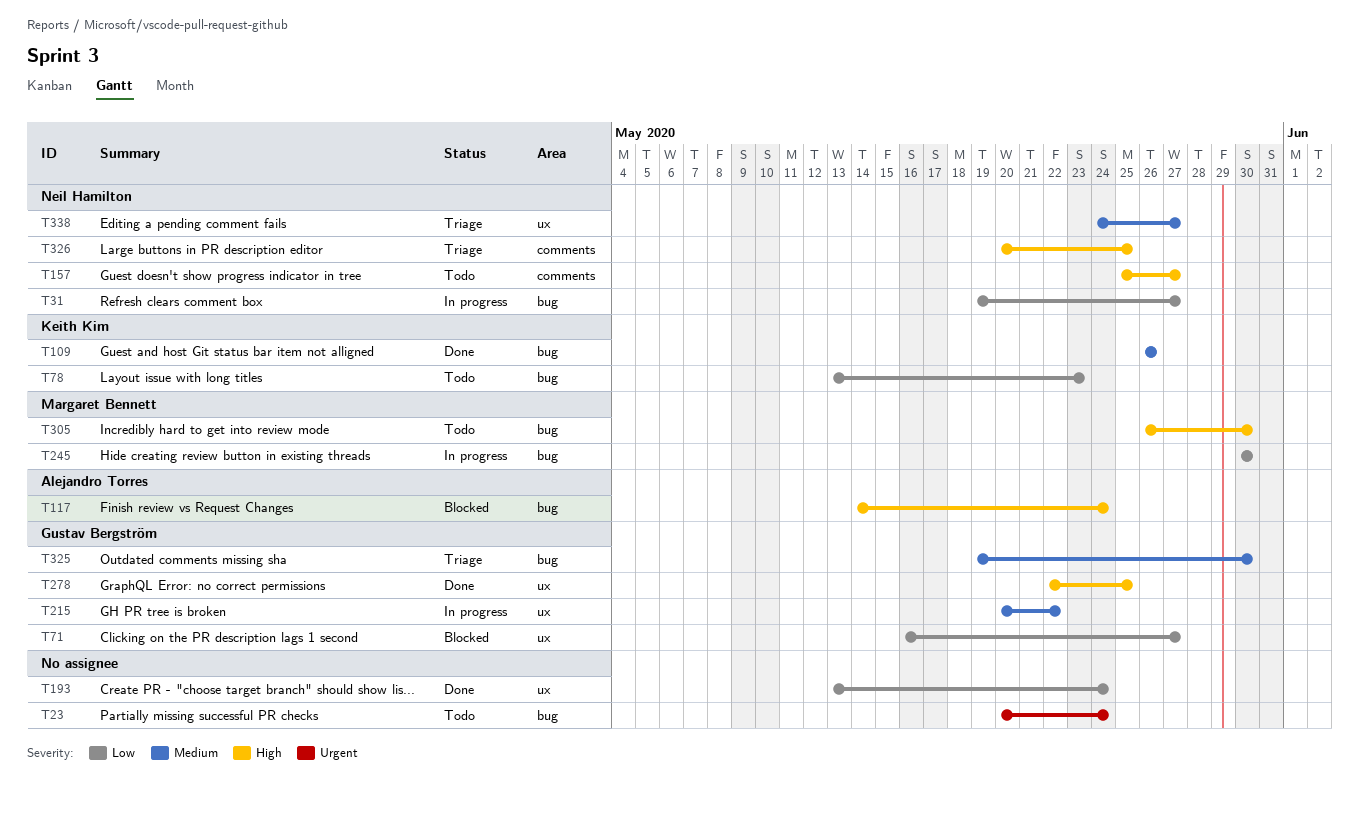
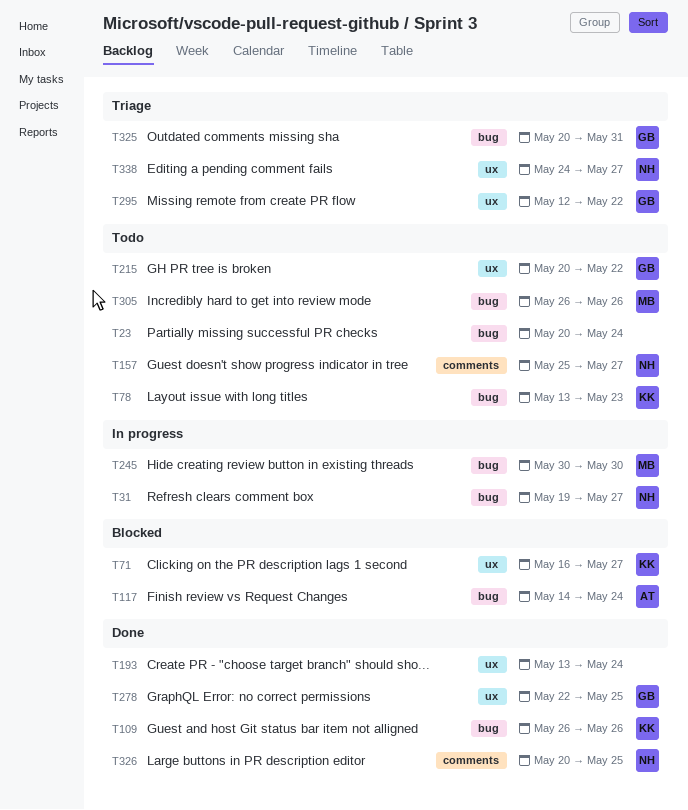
T71, owner: Gustav Bergström -> Keith Kim
T215, status: In progress -> Todo
T295: none -> present
T305, due: May 30 -> May 26
T325, start: May 19 -> May 20
T325, due: May 30 -> May 31
T326, status: Triage -> Done

